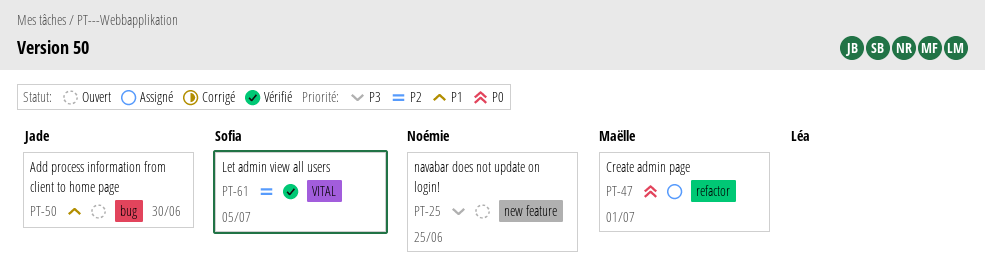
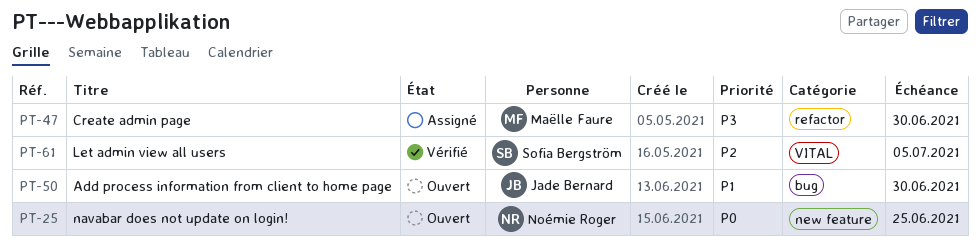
PT-25, priority: P3 -> P0
PT-47, priority: P0 -> P3
PT-47, due: Jul 1 -> Jun 30

